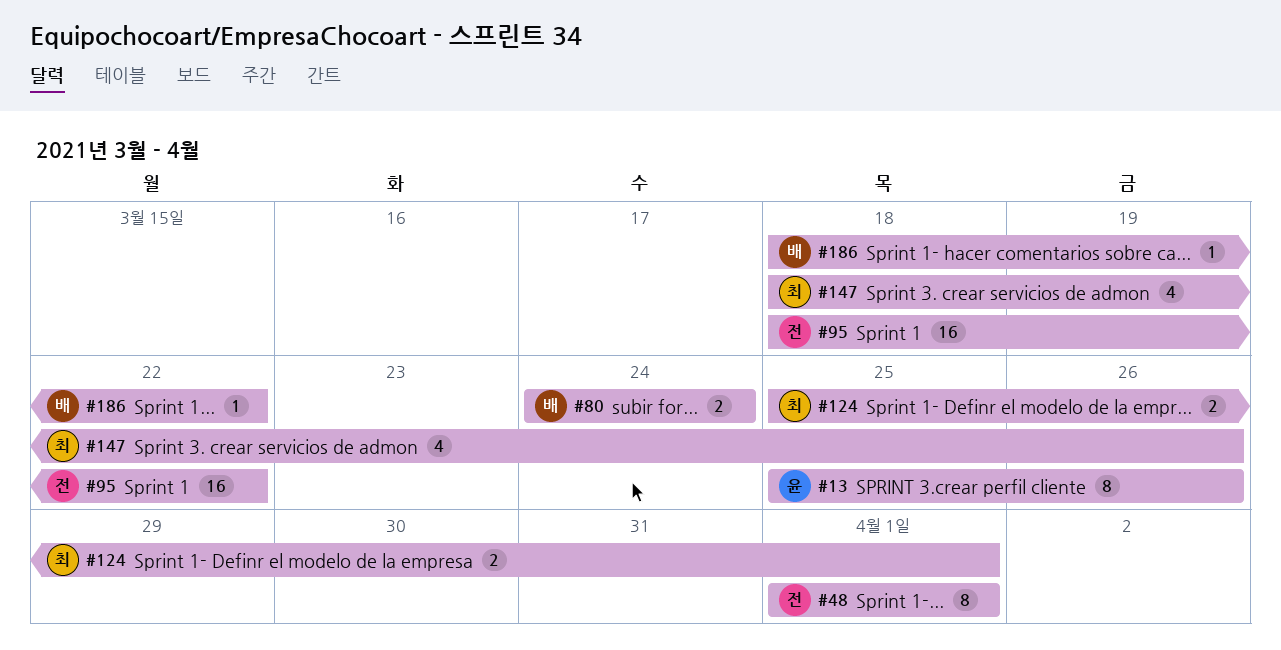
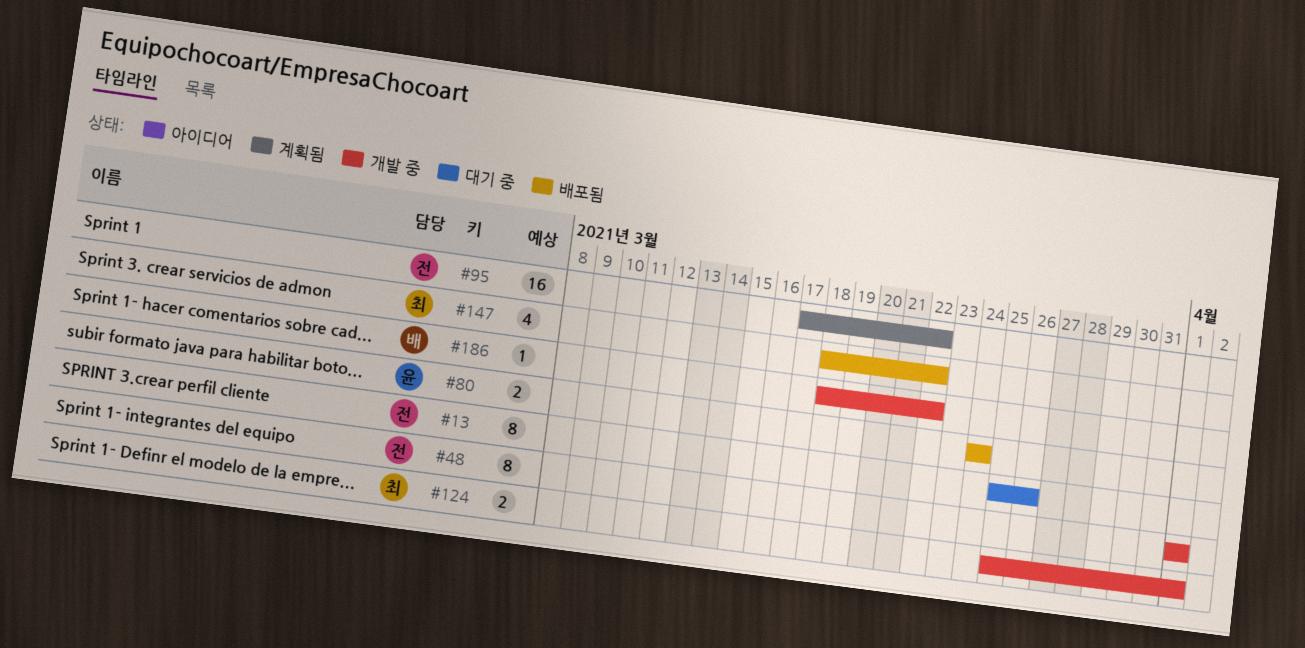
#13, owner: 윤 -> 전
#80, owner: 배 -> 윤
#95, start: Mar 18 -> Mar 17
#147, due: Mar 26 -> Mar 22

